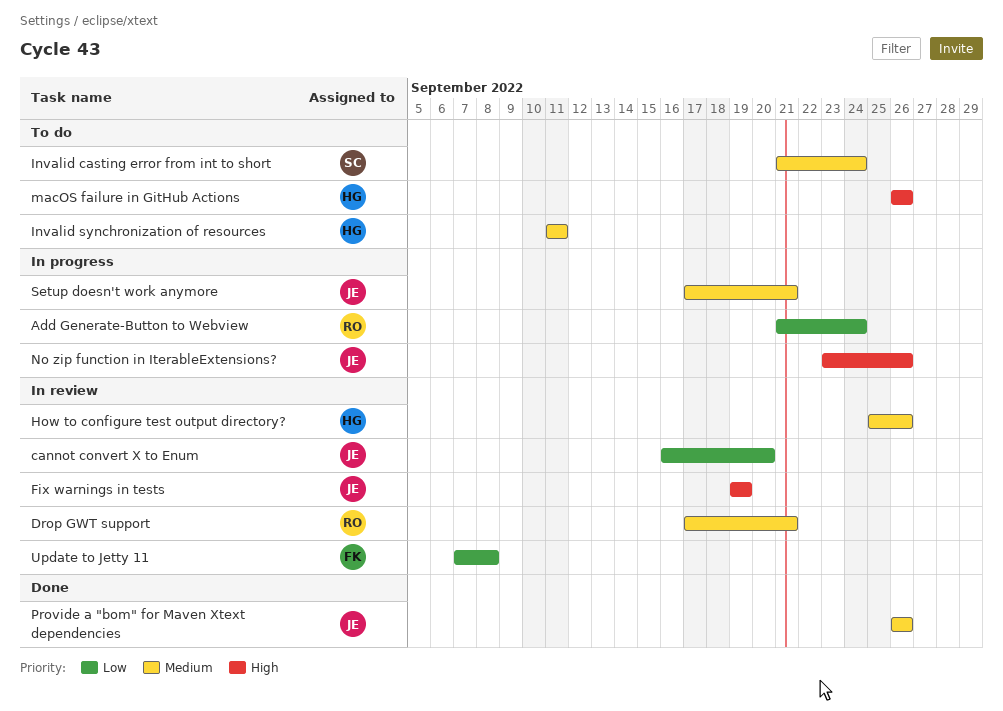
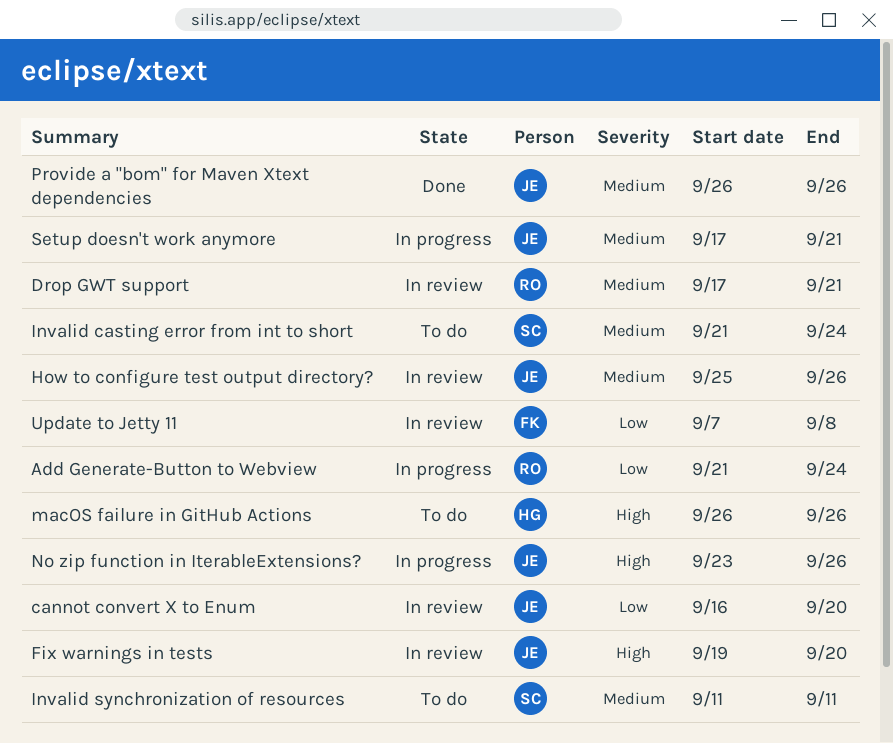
Fix warnings in tests, due: Sep 19 -> Sep 20
How to configure test output directory?, owner: HG -> JE
Invalid synchronization of resources, owner: HG -> SC

